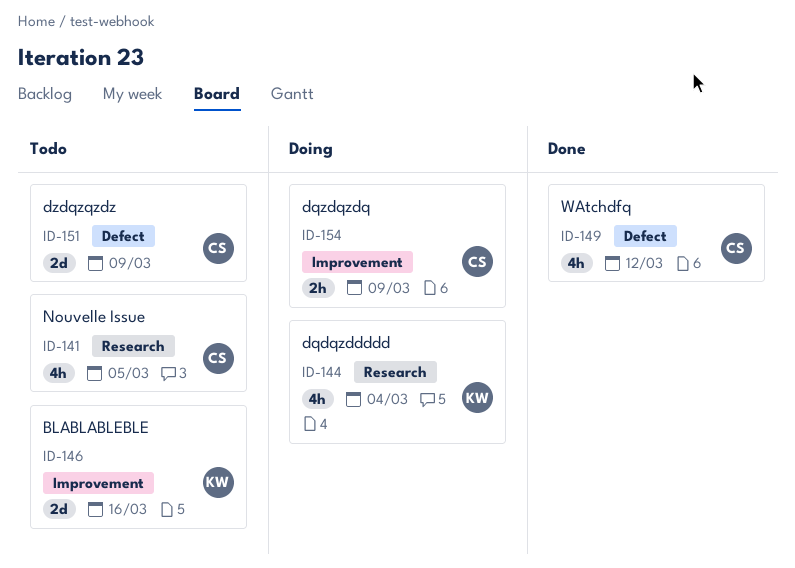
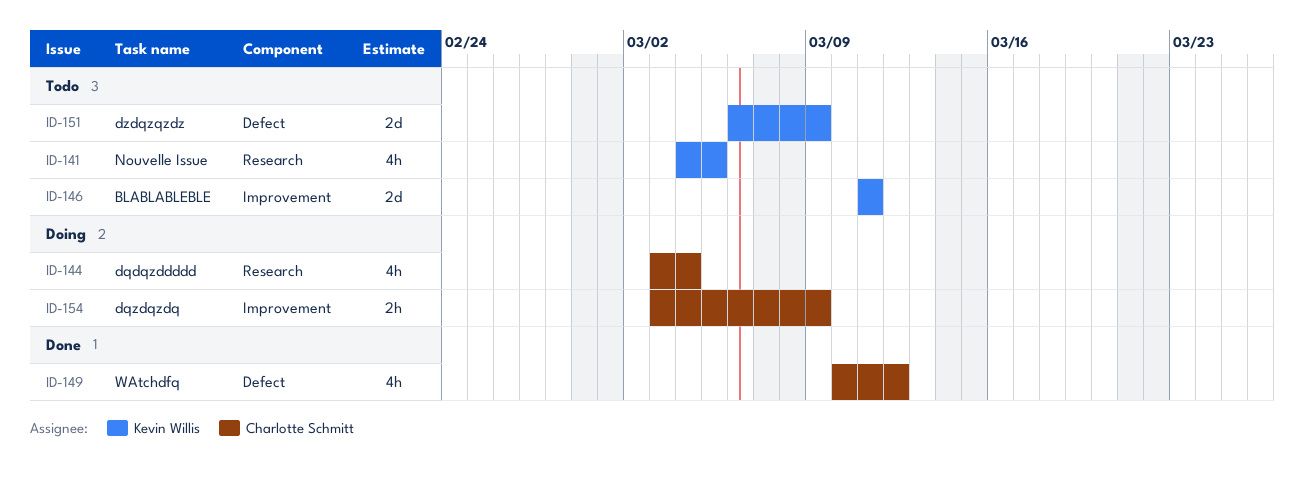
ID-141, owner: Charlotte Schmitt -> Kevin Willis
ID-144, owner: Kevin Willis -> Charlotte Schmitt
ID-146, due: Mar 16 -> Mar 11
ID-151, owner: Charlotte Schmitt -> Kevin Willis

